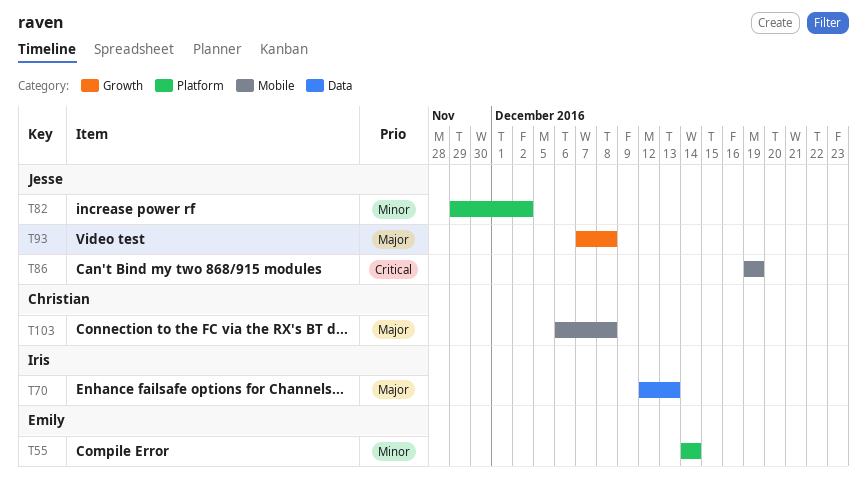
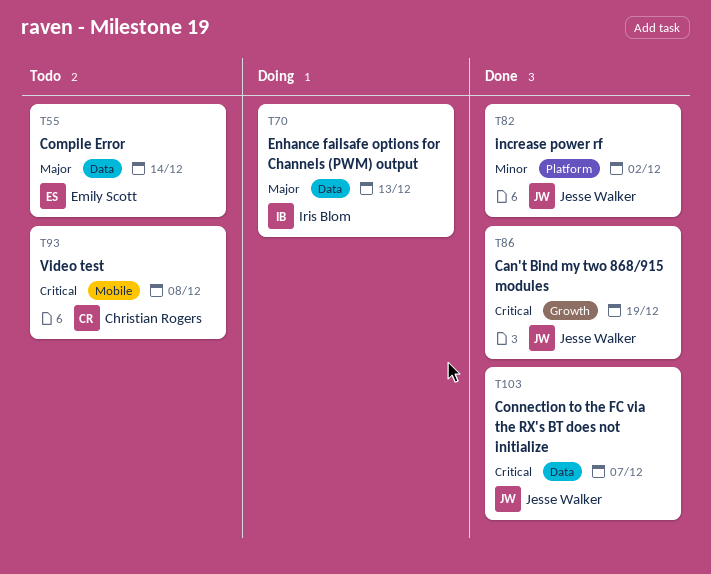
T55, priority: Minor -> Major
T55, label: Platform -> Data
T86, label: Mobile -> Growth
T93, owner: Jesse Walker -> Christian Rogers
T93, priority: Major -> Critical
T93, label: Growth -> Mobile
T103, owner: Christian Rogers -> Jesse Walker
T103, priority: Major -> Critical
T103, label: Mobile -> Data
T103, due: Dec 8 -> Dec 7

